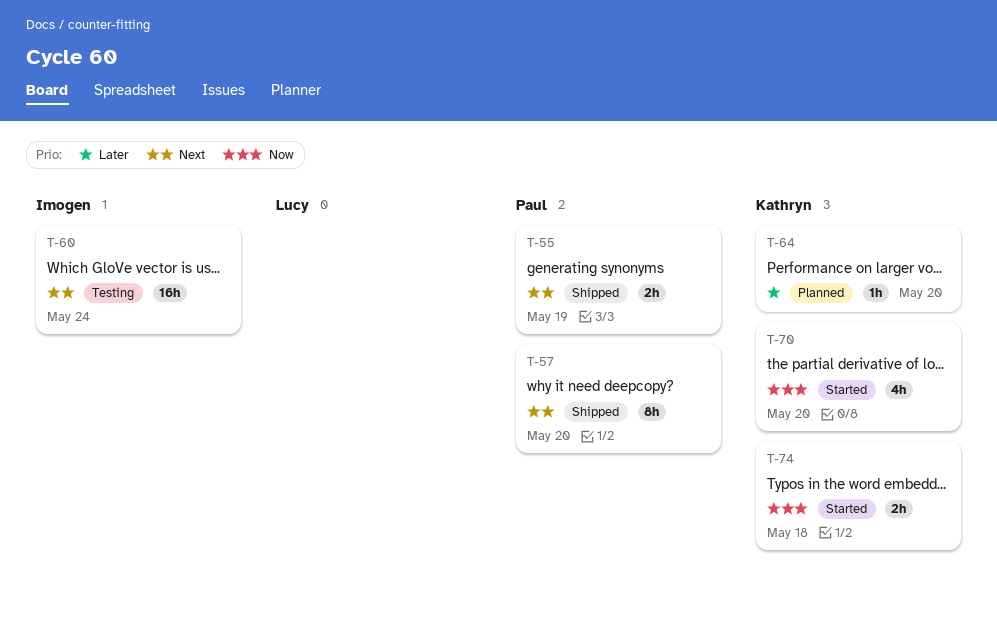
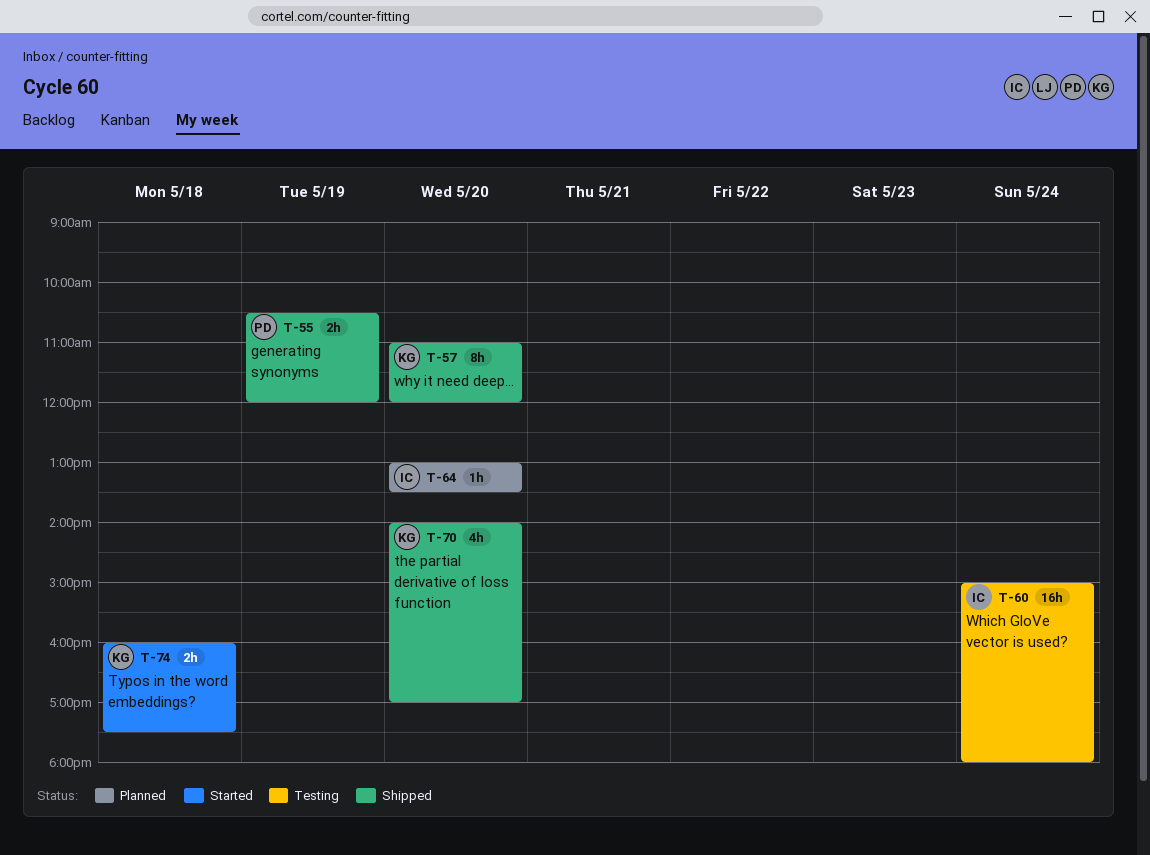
T-57, owner: Paul -> Kathryn
T-64, owner: Kathryn -> Imogen
T-70, status: Started -> Shipped

